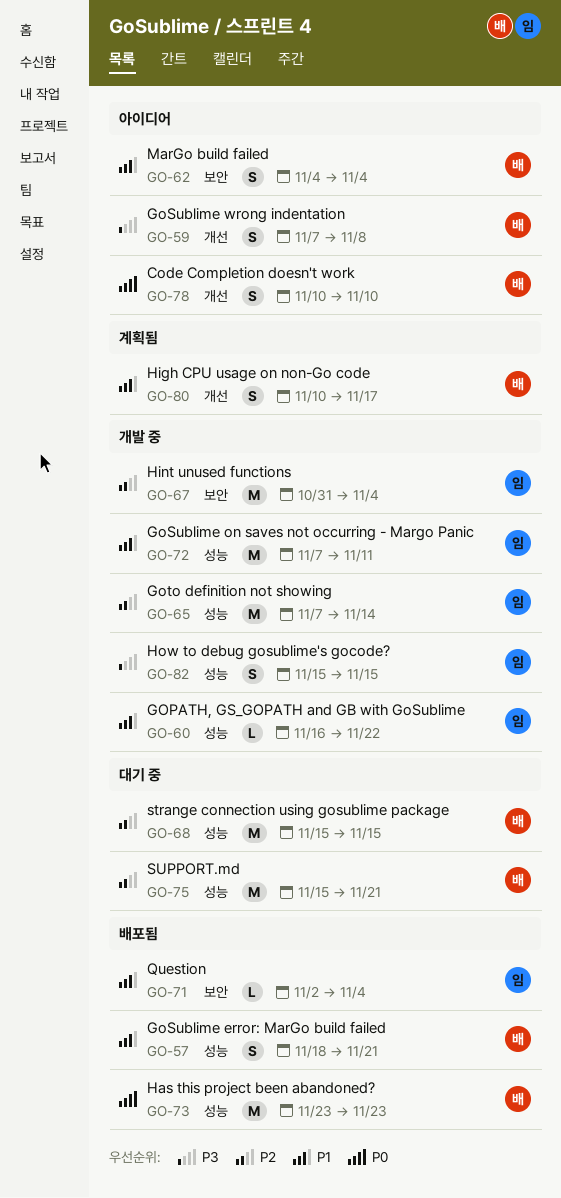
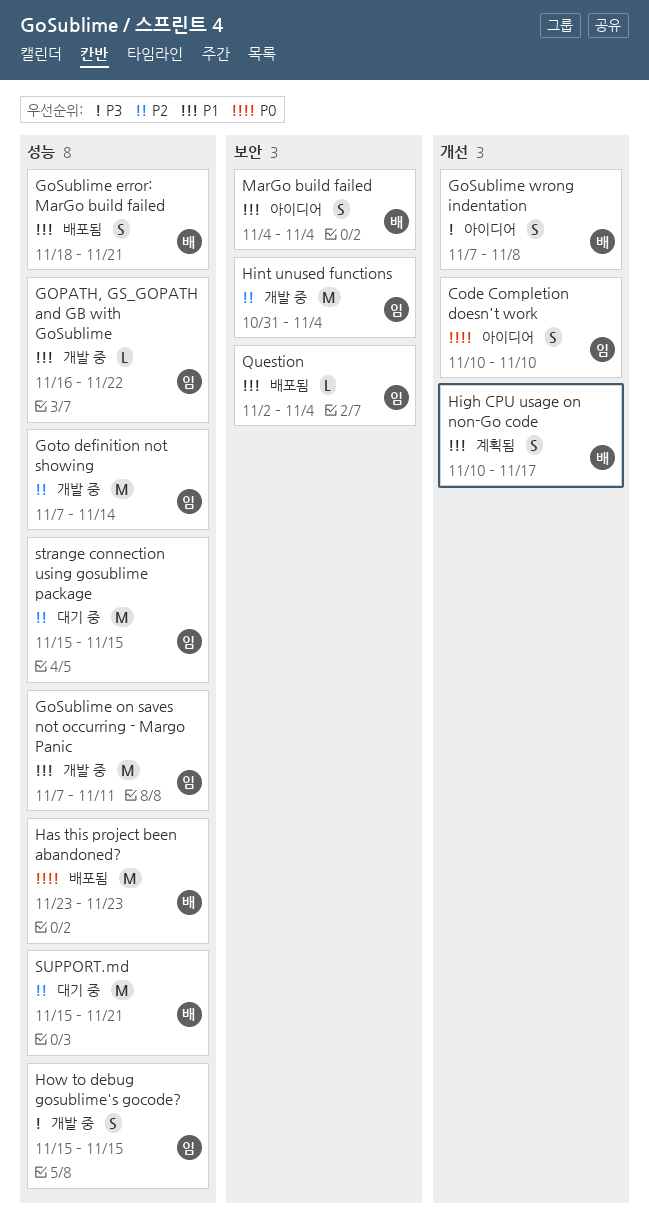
Code Completion doesn't work, owner: 배 -> 임
strange connection using gosublime package, owner: 배 -> 임

